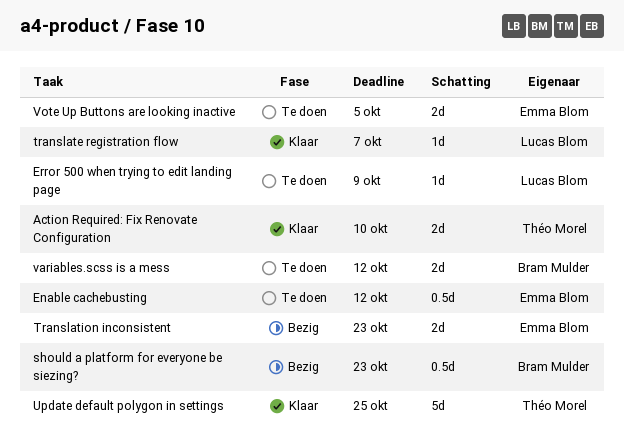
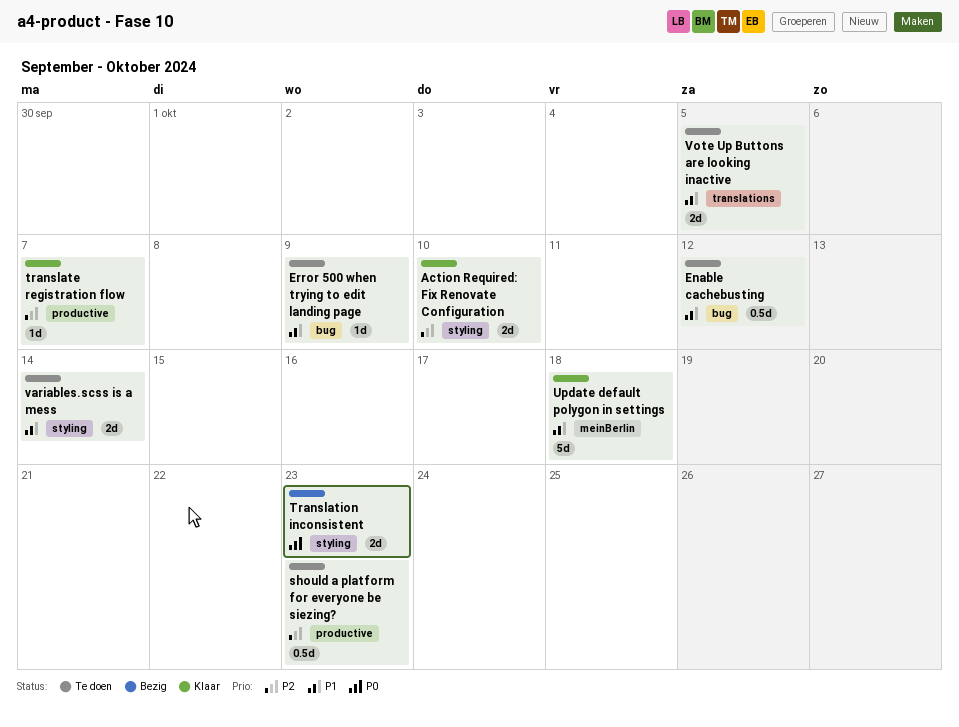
should a platform for everyone be siezing?, status: Bezig -> Te doen
Update default polygon in settings, due: Oct 25 -> Oct 18
variables.scss is a mess, due: Oct 12 -> Oct 14

